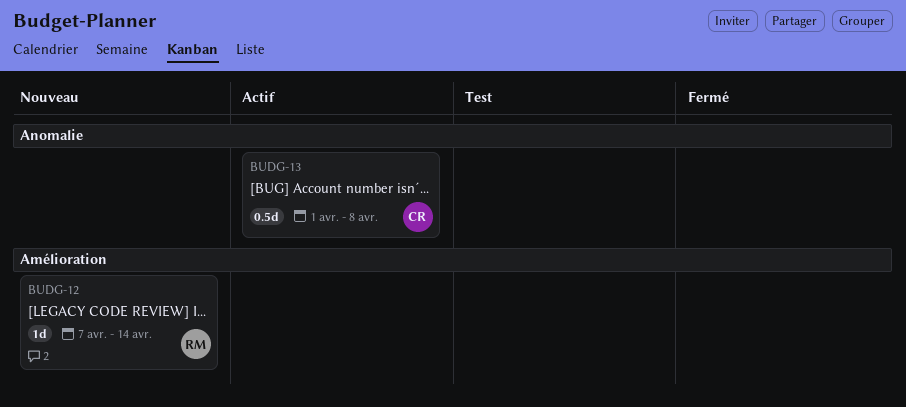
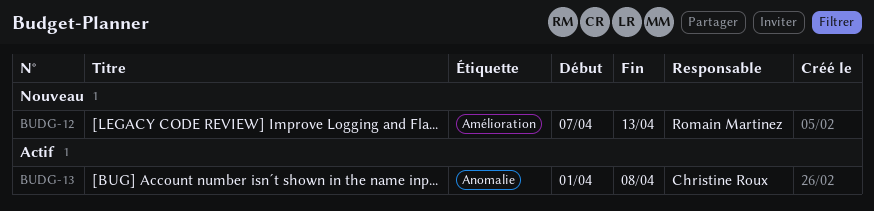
BUDG-12, due: Apr 14 -> Apr 13

